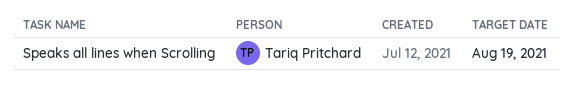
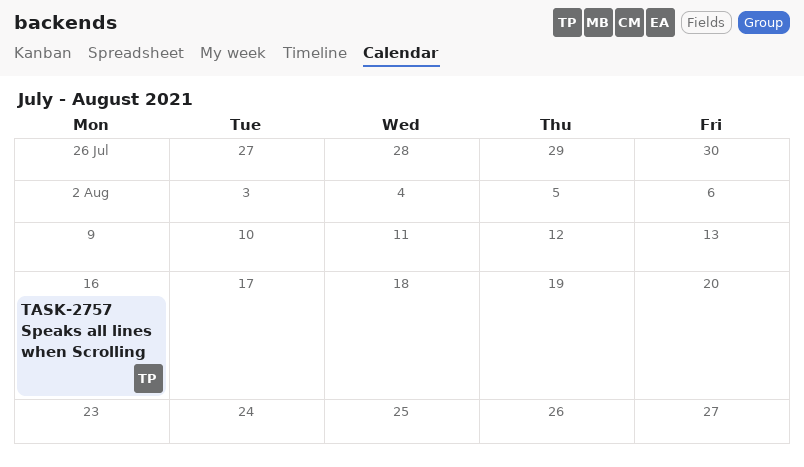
Speaks all lines when Scrolling, due: Aug 19 -> Aug 16

